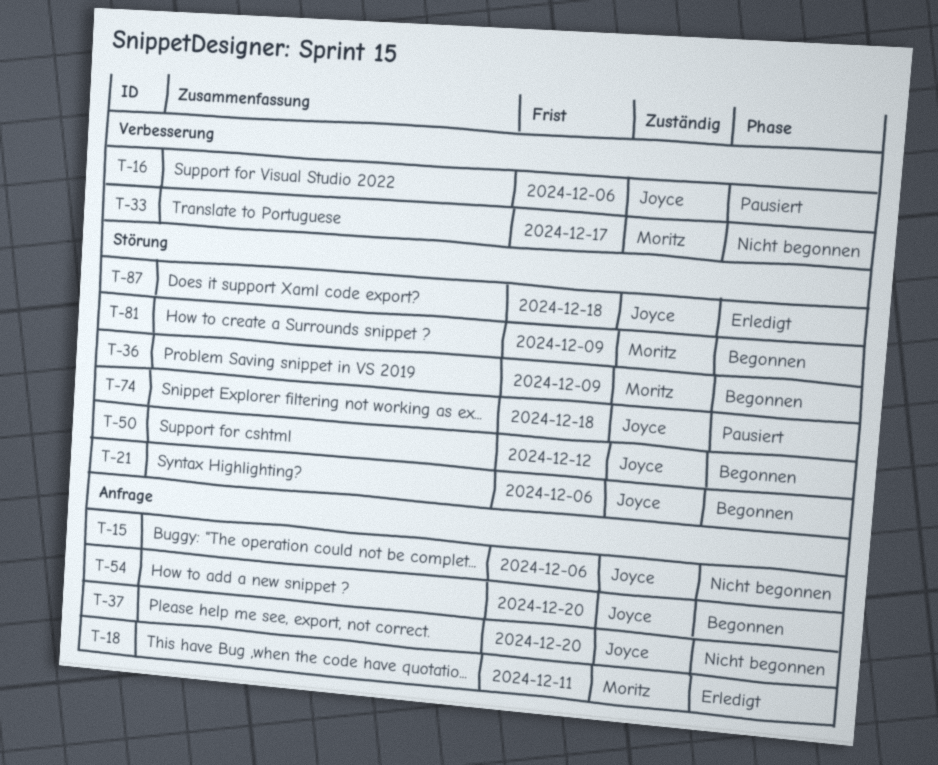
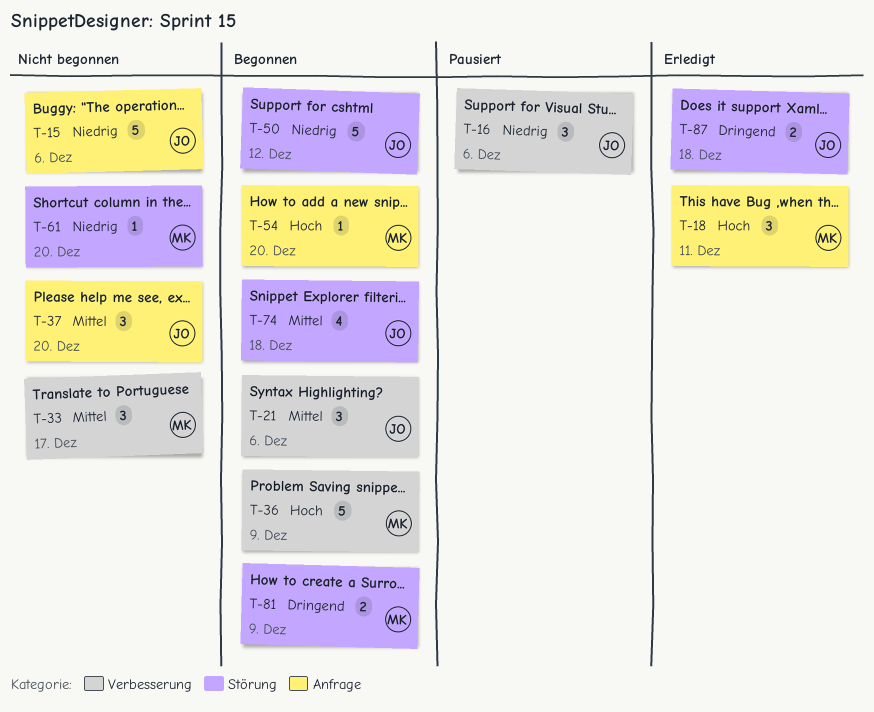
T-21, label: Störung -> Verbesserung
T-36, label: Störung -> Verbesserung
T-54, owner: Joyce -> Moritz
T-61: none -> present
T-74, status: Pausiert -> Begonnen

